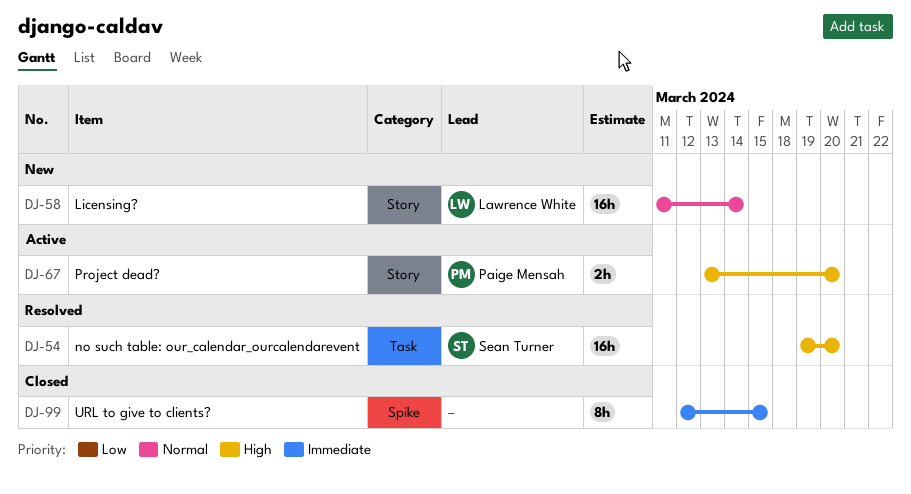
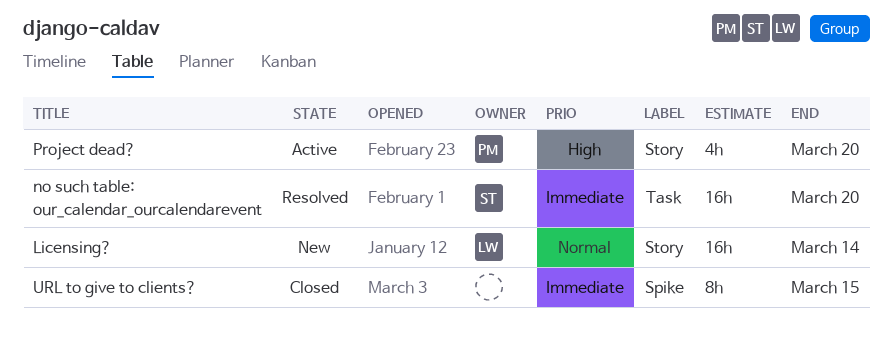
no such table: our_calendar_ourcalendarevent, priority: High -> Immediate
Project dead?, estimate: 2h -> 4h

